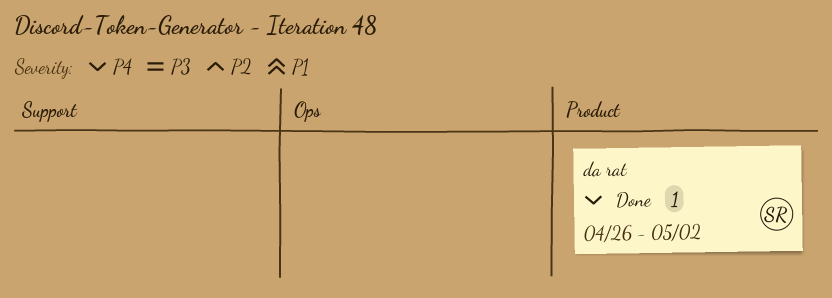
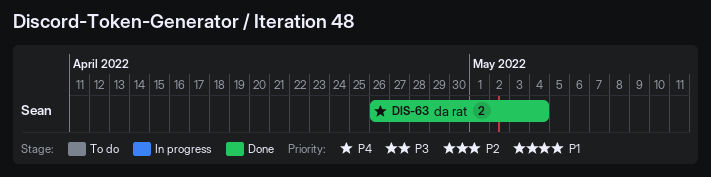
da rat, estimate: 1 -> 2
da rat, due: May 2 -> May 4

